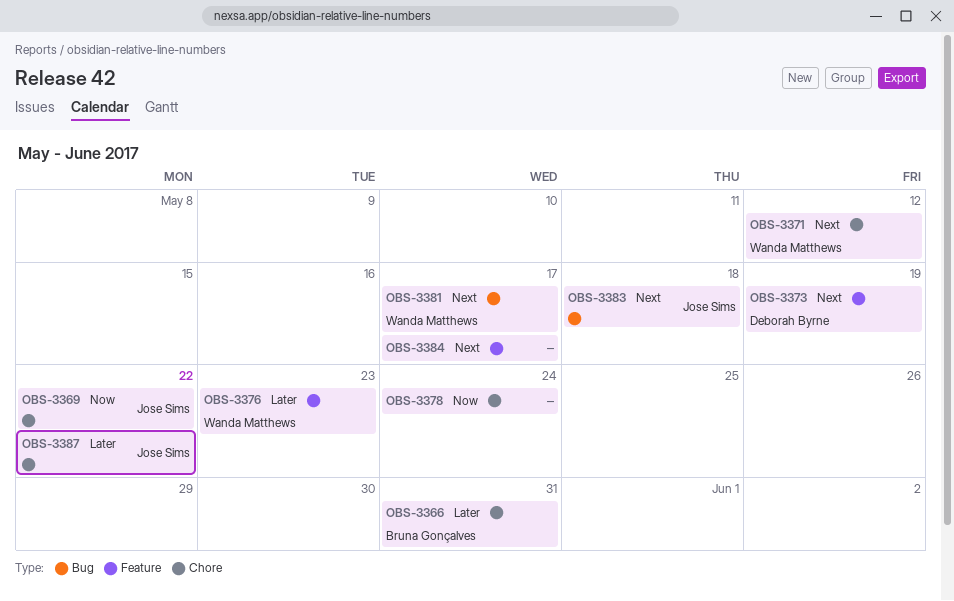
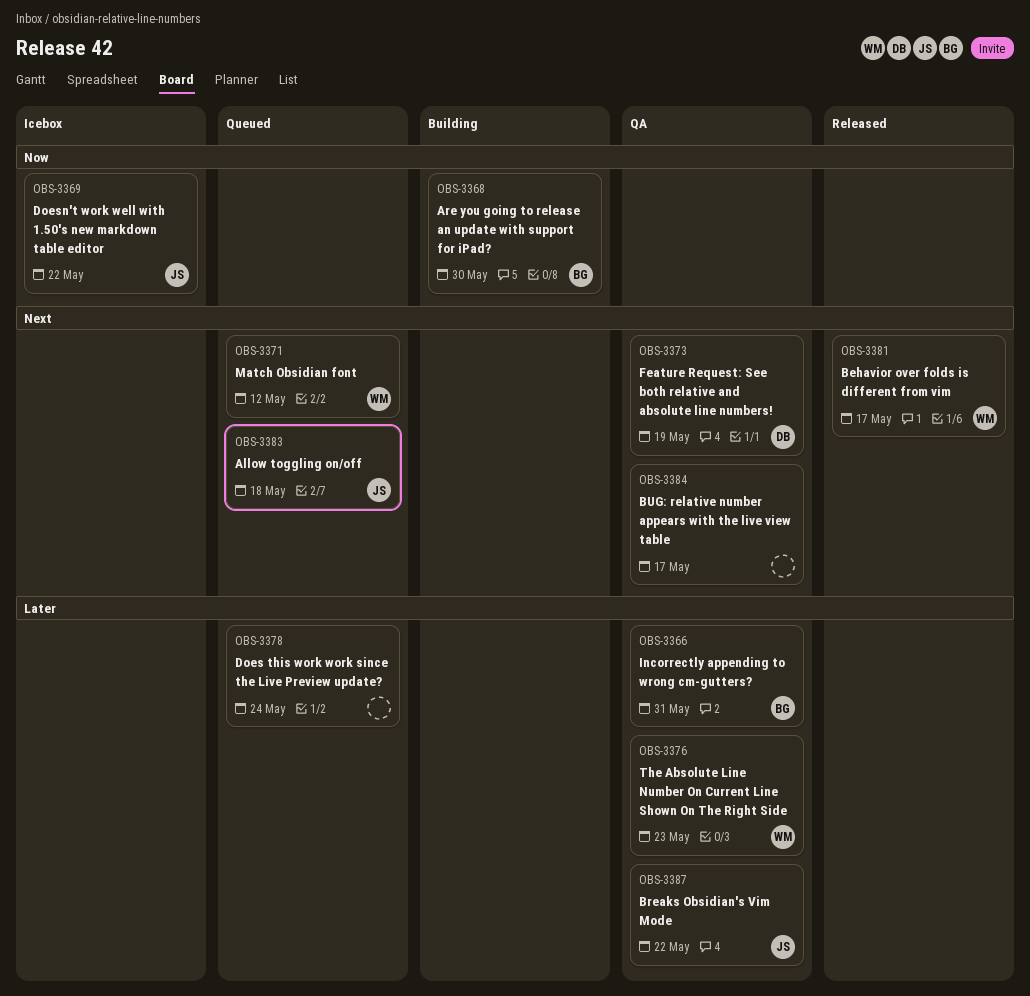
OBS-3368: none -> present
OBS-3378, priority: Now -> Later

